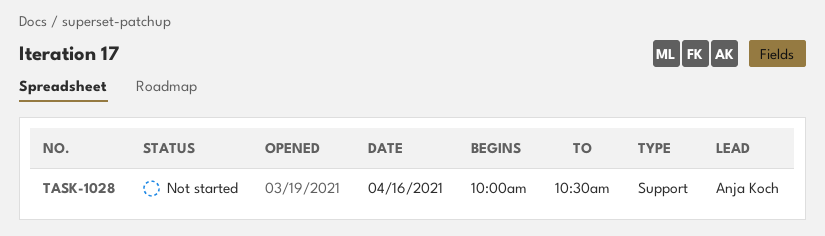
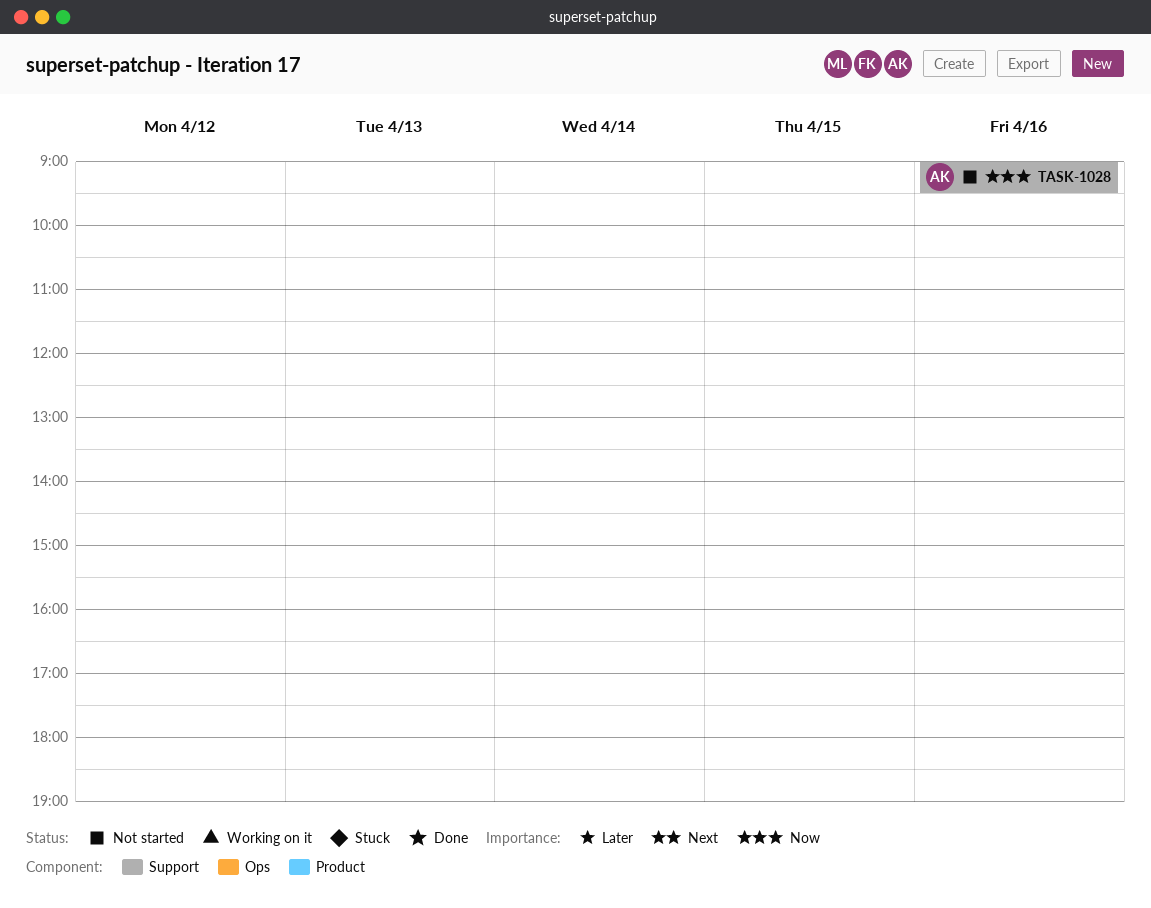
TASK-1028, begins: 10:00 -> 09:00
TASK-1028, ends: 10:30 -> 09:30

